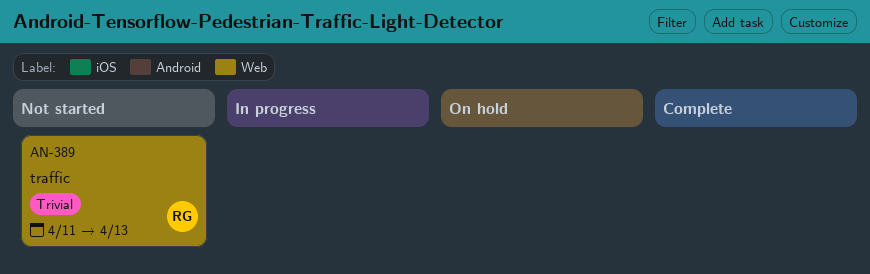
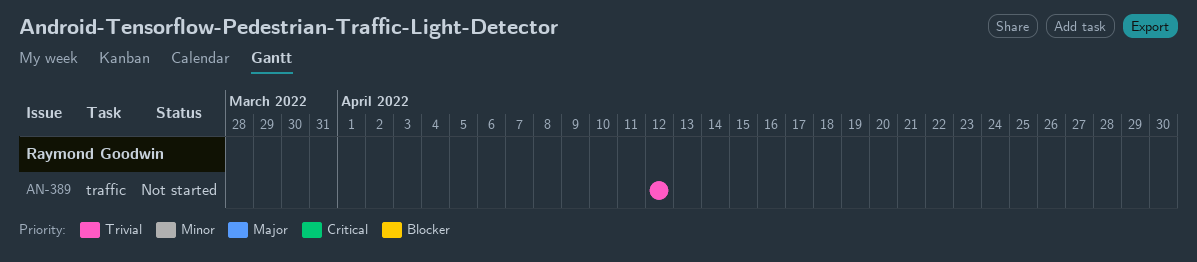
AN-389, start: Apr 11 -> Apr 12
AN-389, due: Apr 13 -> Apr 12

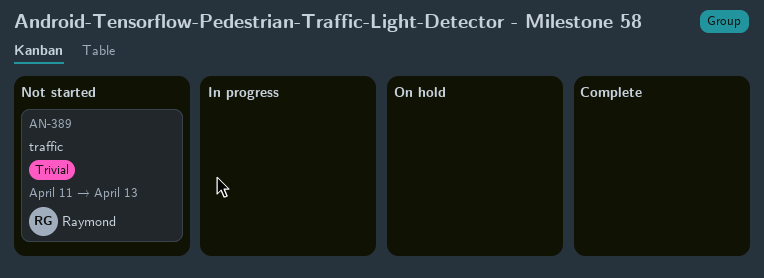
AN-389, start: Apr 12 -> Apr 11
AN-389, due: Apr 12 -> Apr 13

